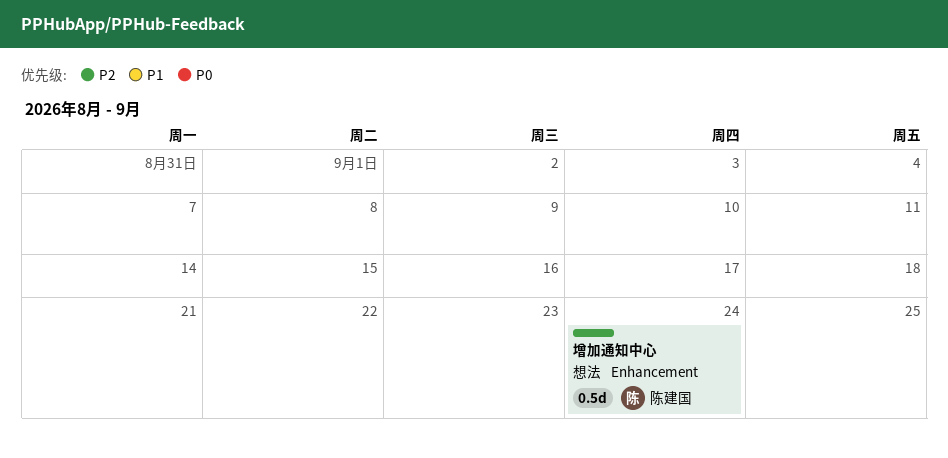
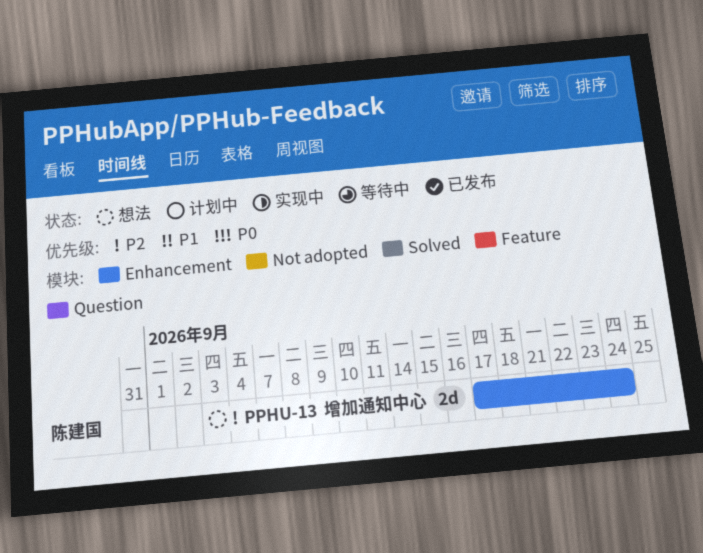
增加通知中心, estimate: 0.5d -> 2d

